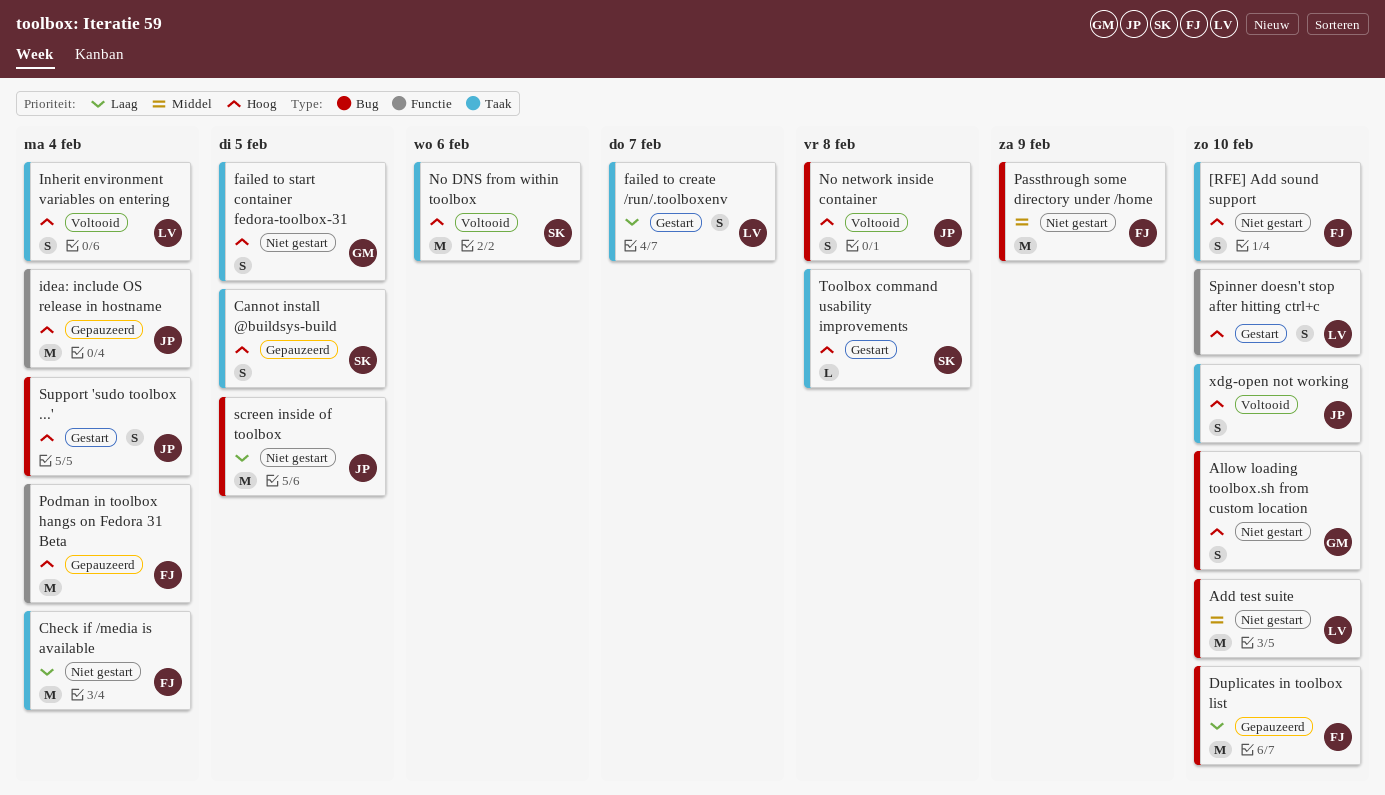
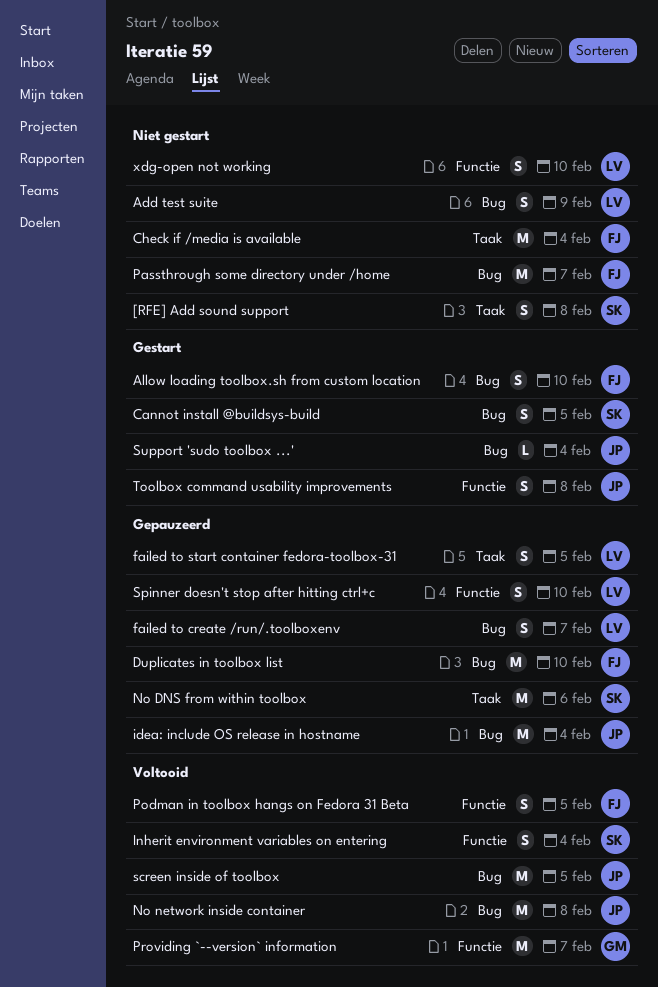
[RFE] Add sound support, owner: FJ -> SK
[RFE] Add sound support, due: Feb 10 -> Feb 8
Add test suite, estimate: M -> S
Add test suite, due: Feb 10 -> Feb 9
Allow loading toolbox.sh from custom location, status: Niet gestart -> Gestart
Allow loading toolbox.sh from custom location, owner: GM -> FJ
Cannot install @buildsys-build, status: Gepauzeerd -> Gestart
Cannot install @buildsys-build, label: Taak -> Bug
failed to create /run/.toolboxenv, status: Gestart -> Gepauzeerd
failed to create /run/.toolboxenv, label: Taak -> Bug
failed to start container fedora-toolbox-31, status: Niet gestart -> Gepauzeerd
failed to start container fedora-toolbox-31, owner: GM -> LV
idea: include OS release in hostname, label: Functie -> Bug
Inherit environment variables on entering, owner: LV -> SK
Inherit environment variables on entering, label: Taak -> Functie
No DNS from within toolbox, status: Voltooid -> Gepauzeerd
No network inside container, estimate: S -> M
Passthrough some directory under /home, due: Feb 9 -> Feb 7
Podman in toolbox hangs on Fedora 31 Beta, status: Gepauzeerd -> Voltooid
Podman in toolbox hangs on Fedora 31 Beta, estimate: M -> S
Podman in toolbox hangs on Fedora 31 Beta, due: Feb 4 -> Feb 5
Providing `--version` information: none -> present
screen inside of toolbox, status: Niet gestart -> Voltooid
Spinner doesn't stop after hitting ctrl+c, status: Gestart -> Gepauzeerd
Support 'sudo toolbox ...', estimate: S -> L
Toolbox command usability improvements, owner: SK -> JP
Toolbox command usability improvements, label: Taak -> Functie
Toolbox command usability improvements, estimate: L -> S
xdg-open not working, status: Voltooid -> Niet gestart
xdg-open not working, owner: JP -> LV
xdg-open not working, label: Taak -> Functie

